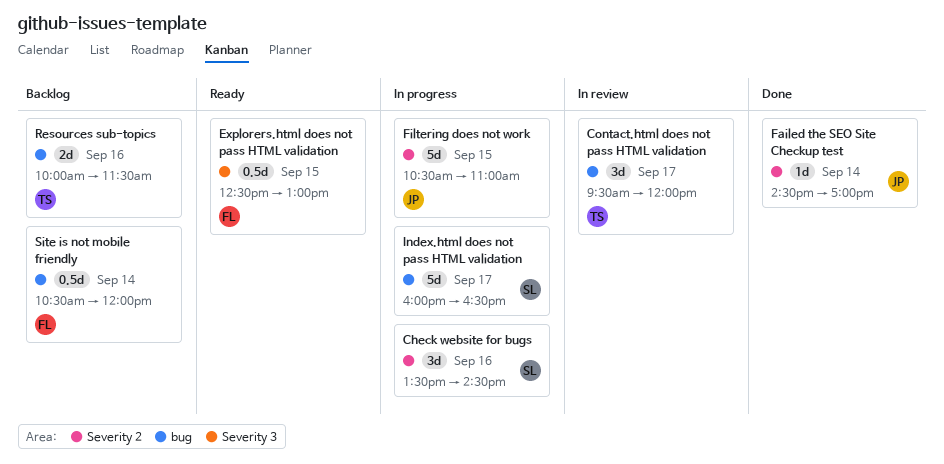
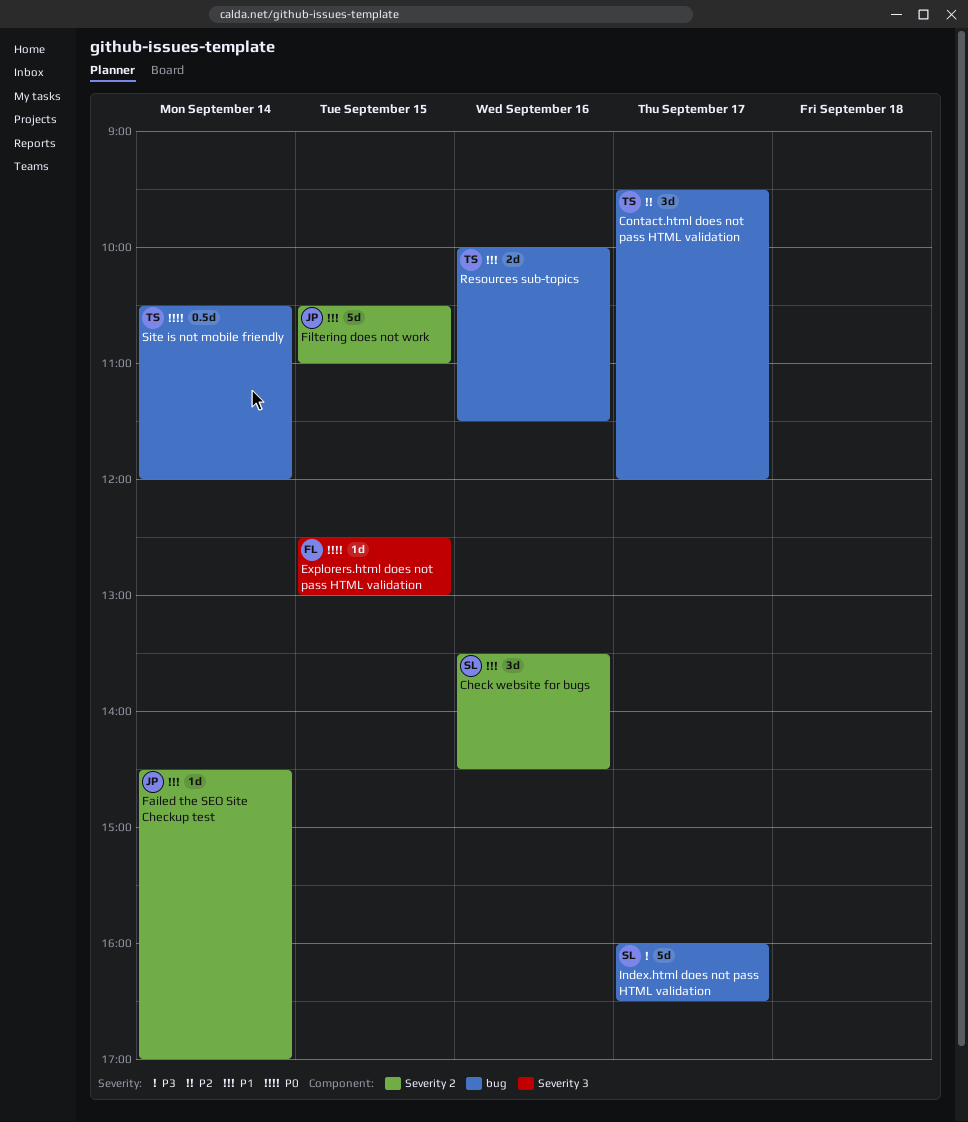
Explorers.html does not pass HTML validation, estimate: 0.5d -> 1d
Site is not mobile friendly, owner: FL -> TS

